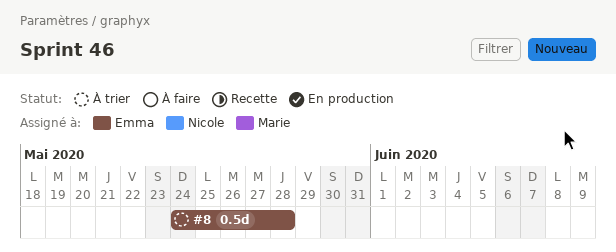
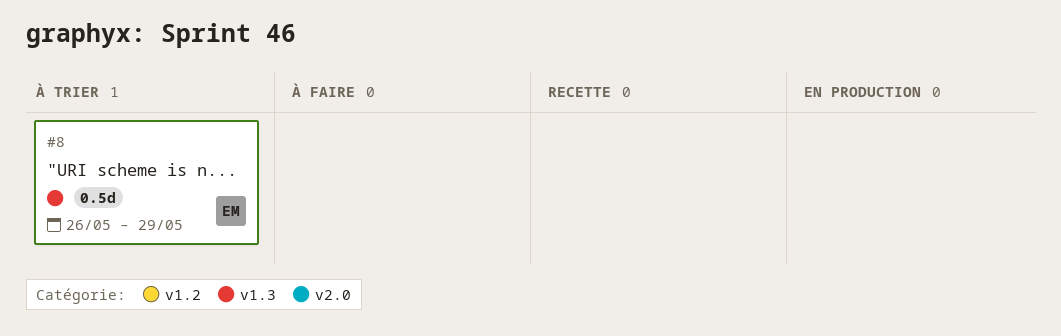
#8, start: May 24 -> May 26
#8, due: May 28 -> May 29

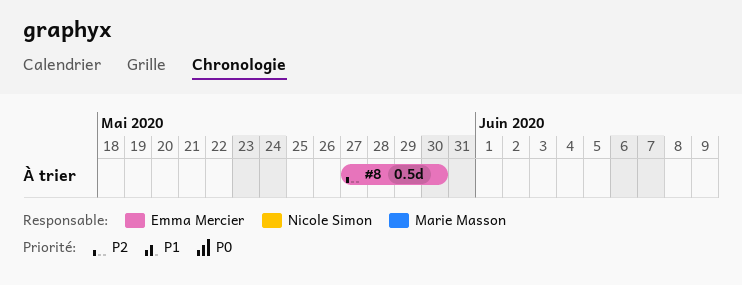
#8, start: May 26 -> May 27
#8, due: May 29 -> May 30

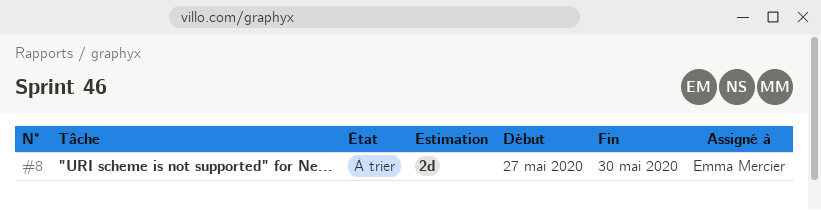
#8, estimate: 0.5d -> 2d

